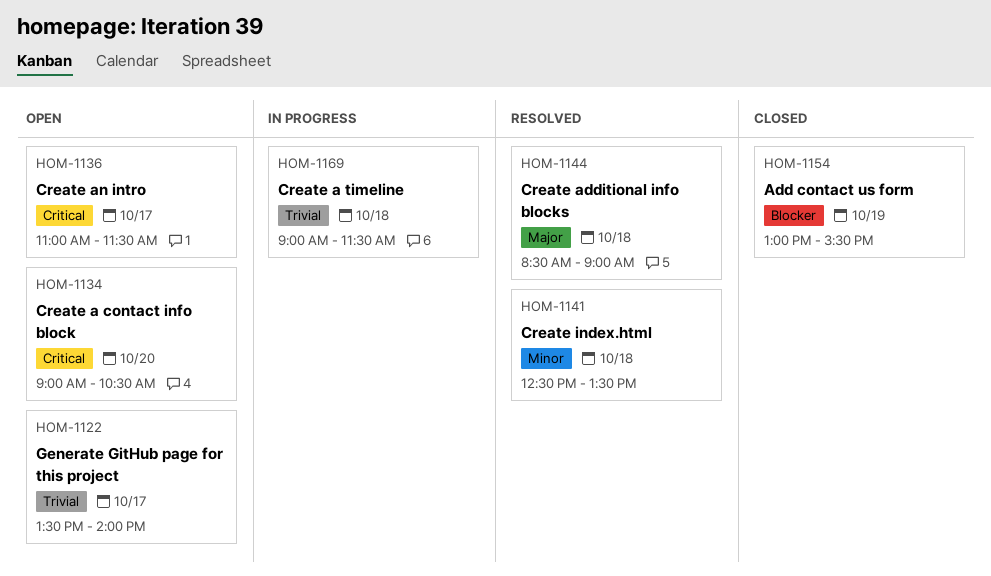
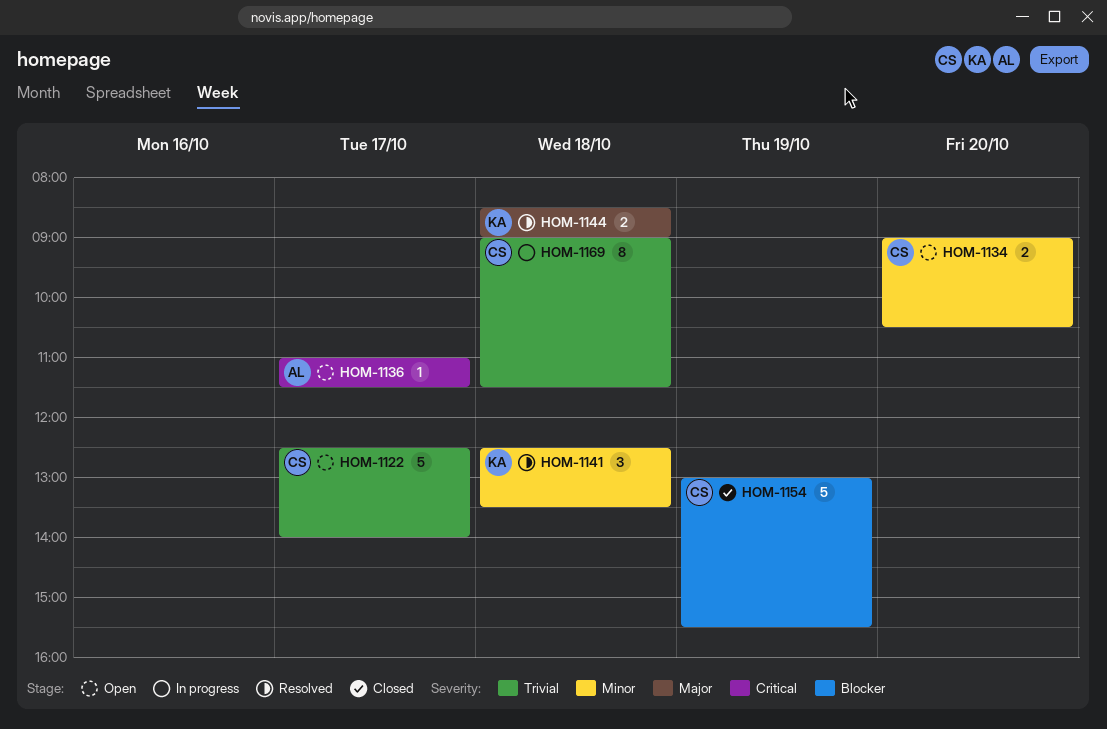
HOM-1122, begins: 13:30 -> 12:30
HOM-1134, priority: Critical -> Minor

